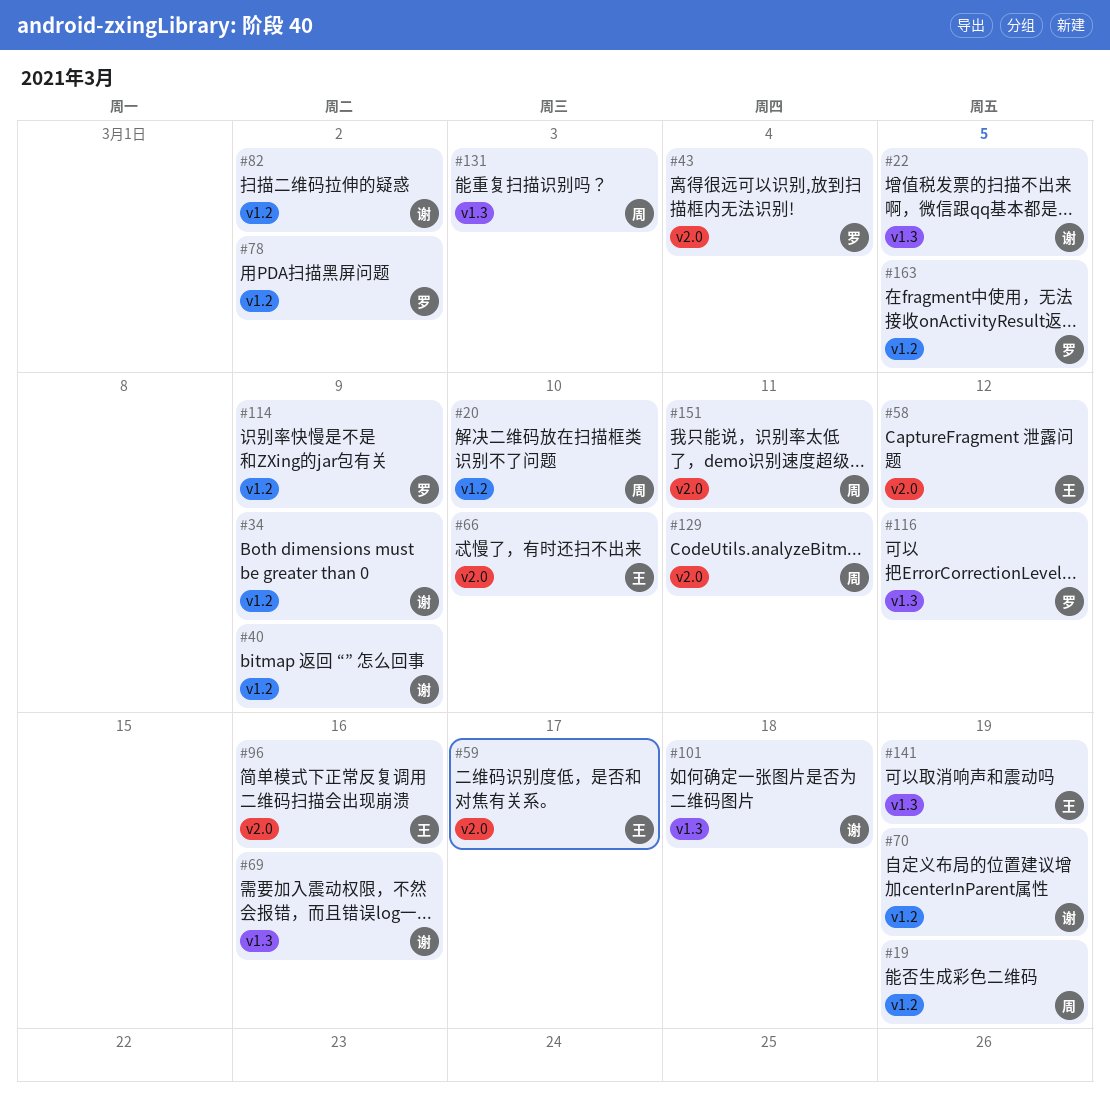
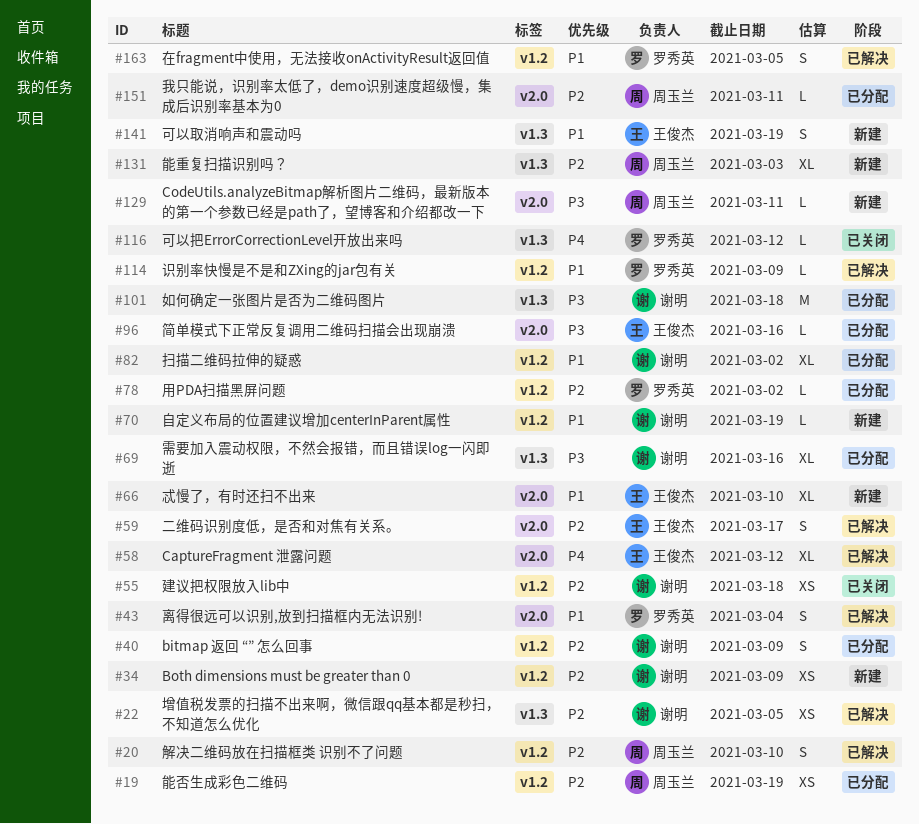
#55: none -> present

